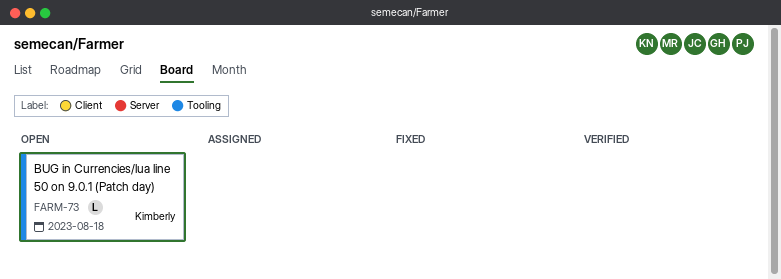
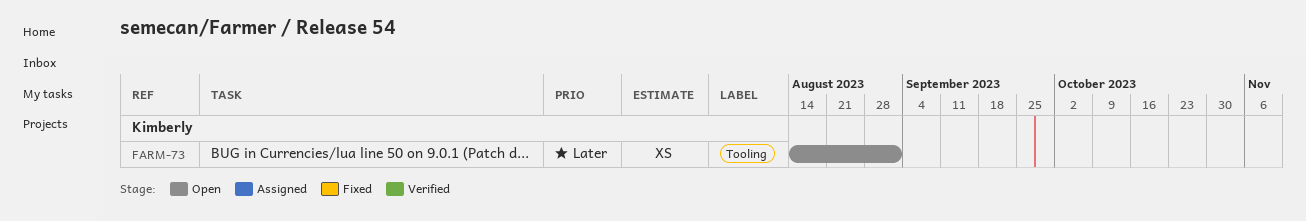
FARM-73, estimate: L -> XS
FARM-73, due: Aug 18 -> Sep 1

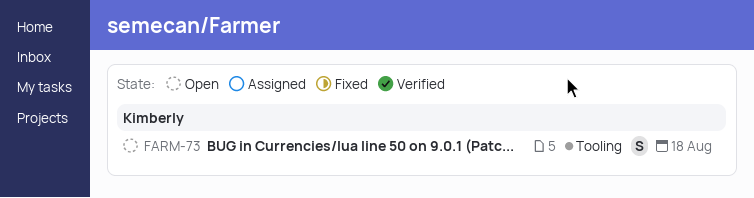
FARM-73, estimate: XS -> S
FARM-73, due: Sep 1 -> Aug 18

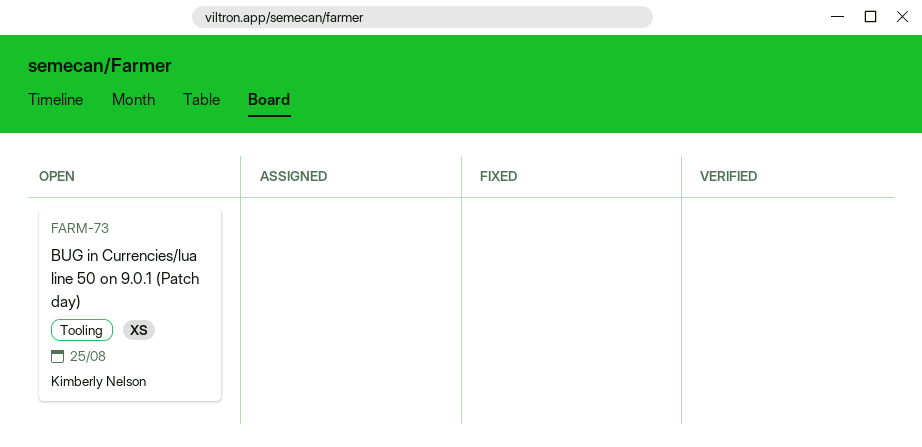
FARM-73, estimate: S -> XS
FARM-73, due: Aug 18 -> Aug 25

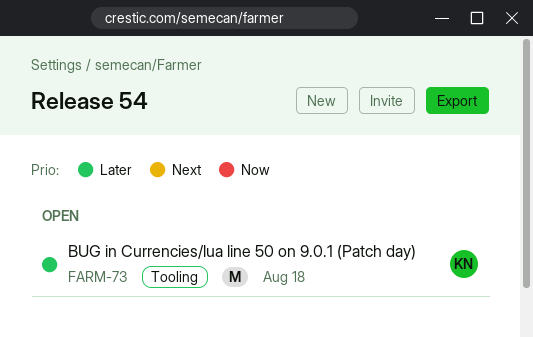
FARM-73, estimate: XS -> M
FARM-73, due: Aug 25 -> Aug 18

